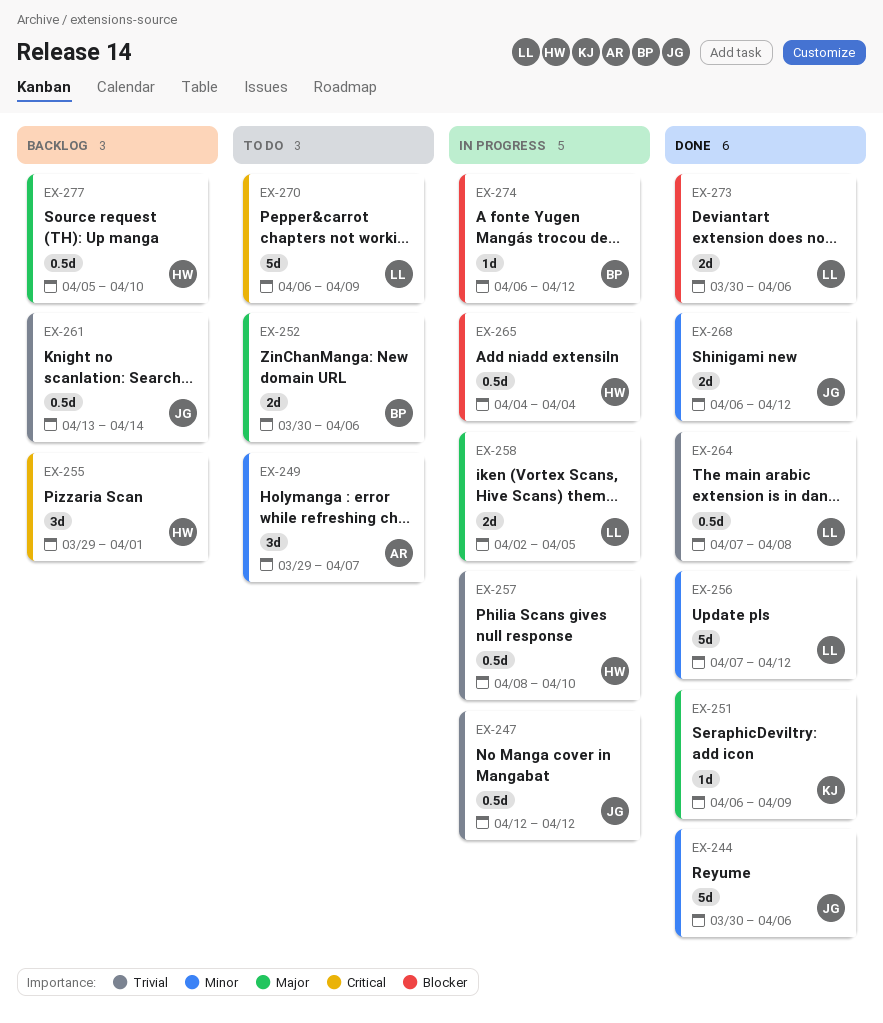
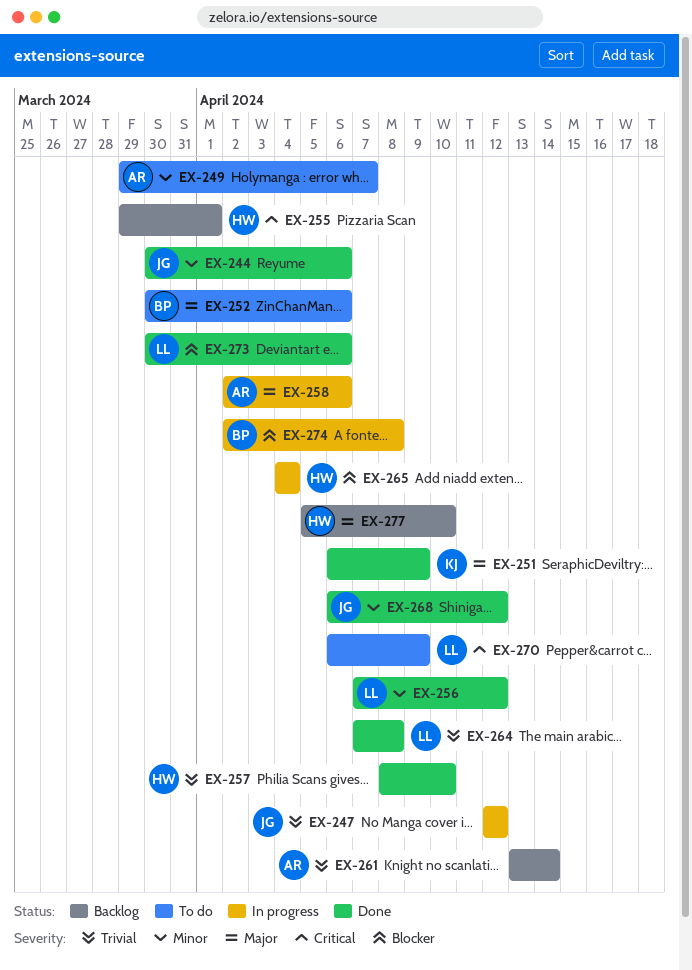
EX-257, status: In progress -> Done
EX-258, owner: LL -> AR
EX-258, due: Apr 5 -> Apr 6
EX-261, owner: JG -> AR
EX-274, start: Apr 6 -> Apr 2
EX-274, due: Apr 12 -> Apr 8

